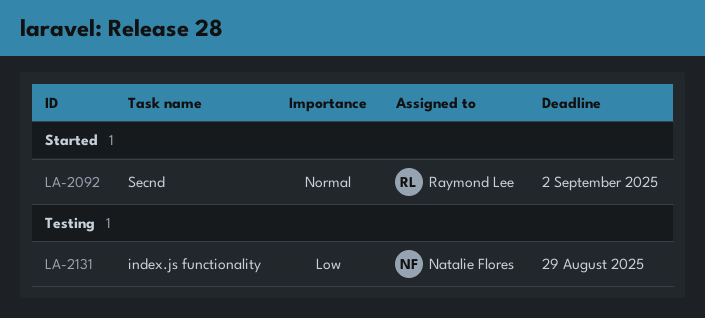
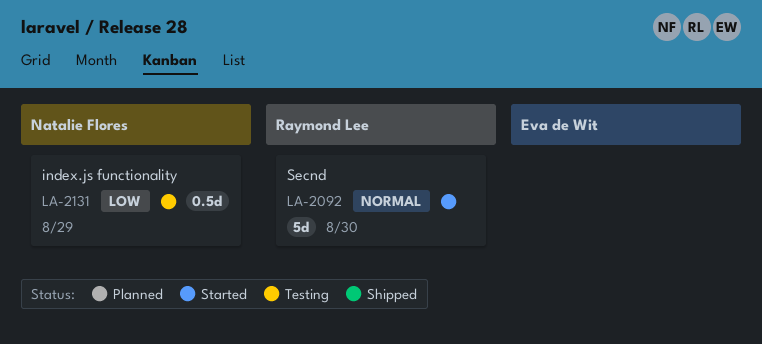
LA-2092, due: Sep 2 -> Aug 30

